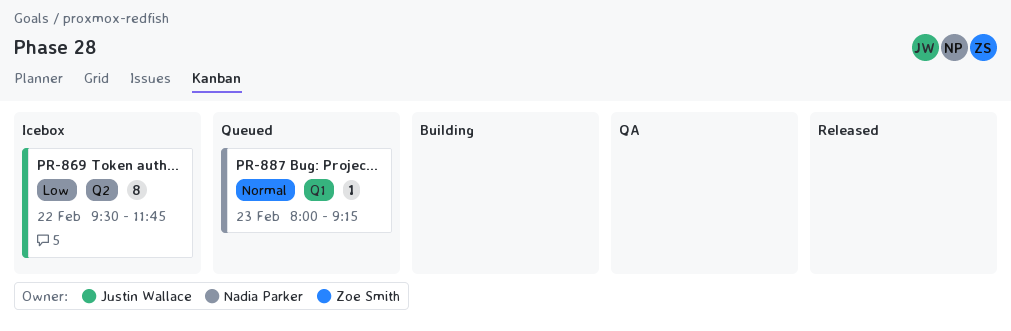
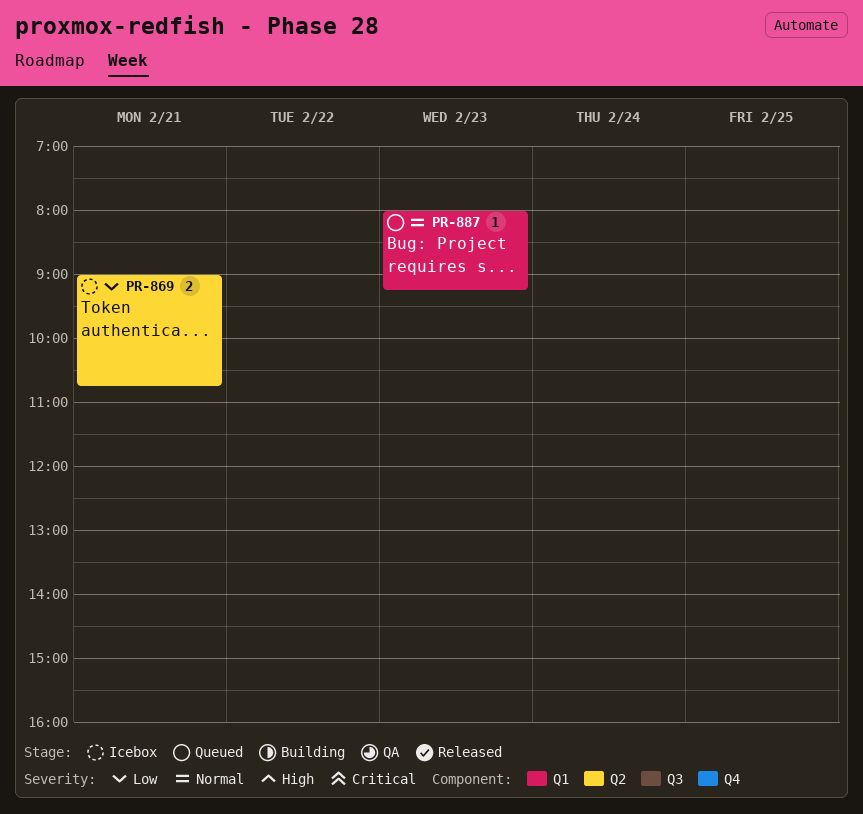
PR-869, estimate: 8 -> 2
PR-869, day: Feb 22 -> Feb 21
PR-869, begins: 09:30 -> 09:00
PR-869, ends: 11:45 -> 10:45

